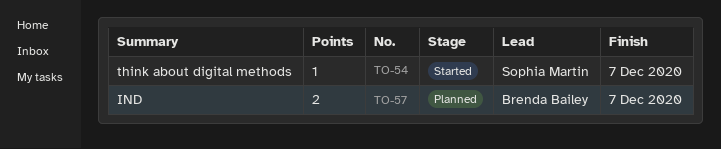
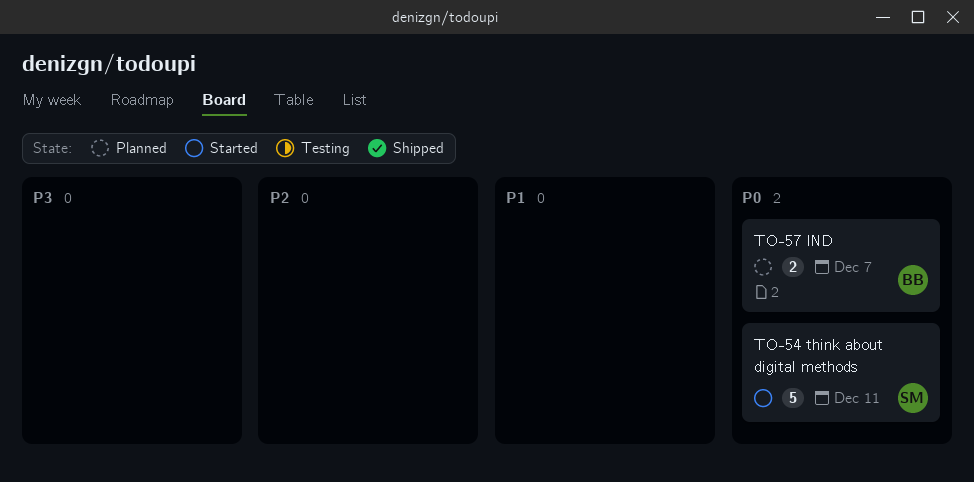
TO-54, estimate: 1 -> 5
TO-54, due: Dec 7 -> Dec 11

